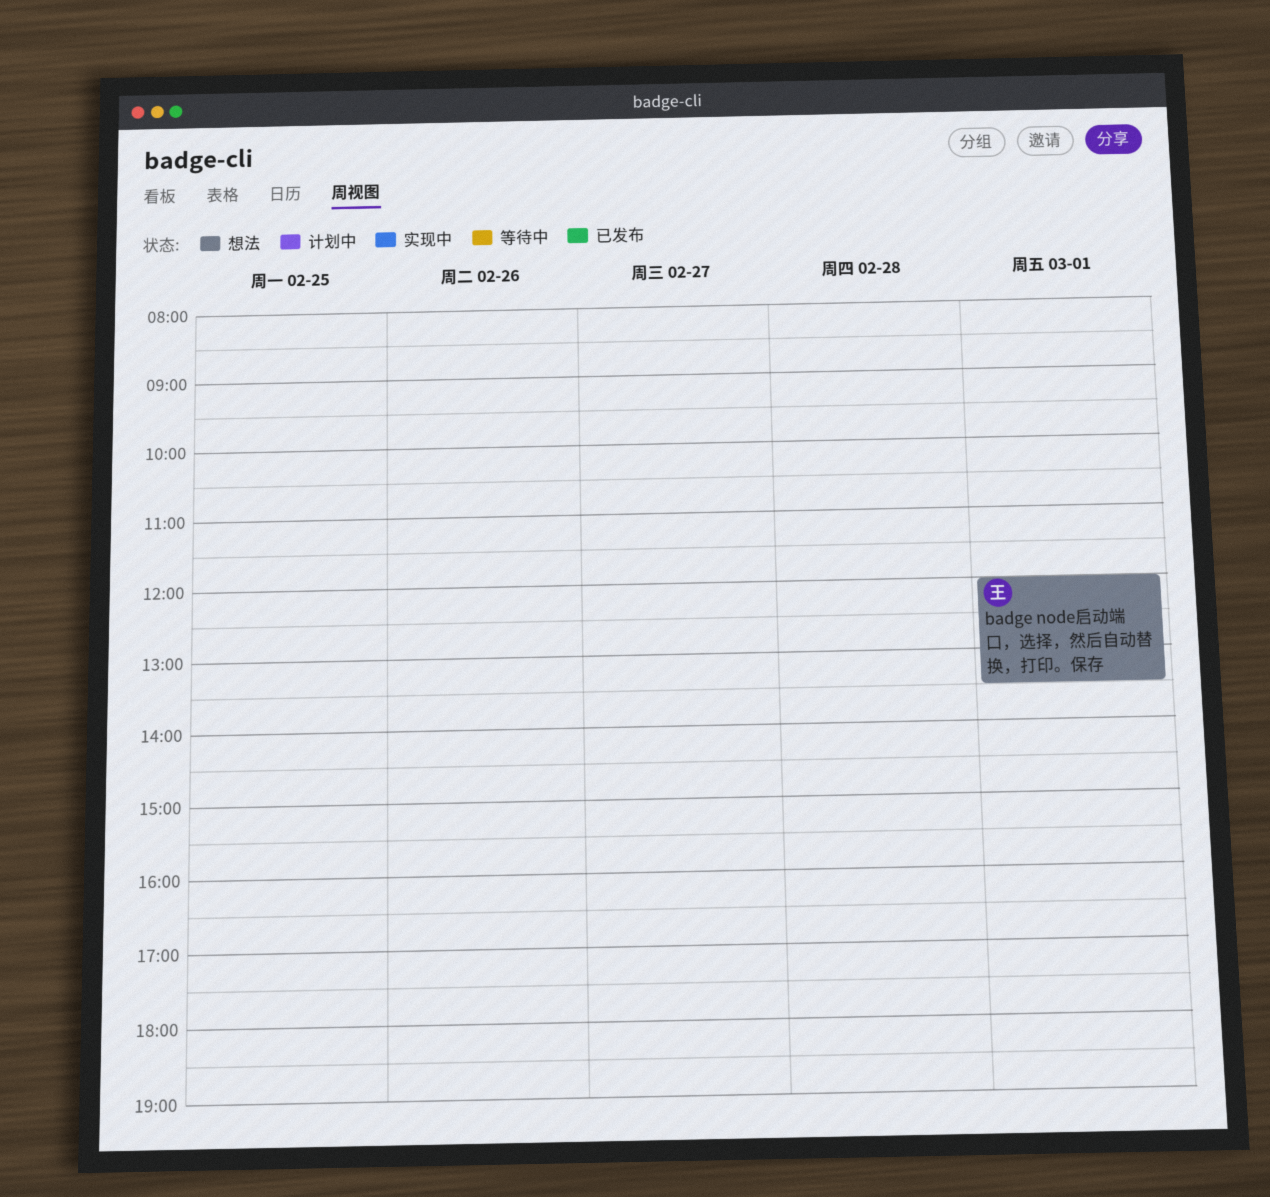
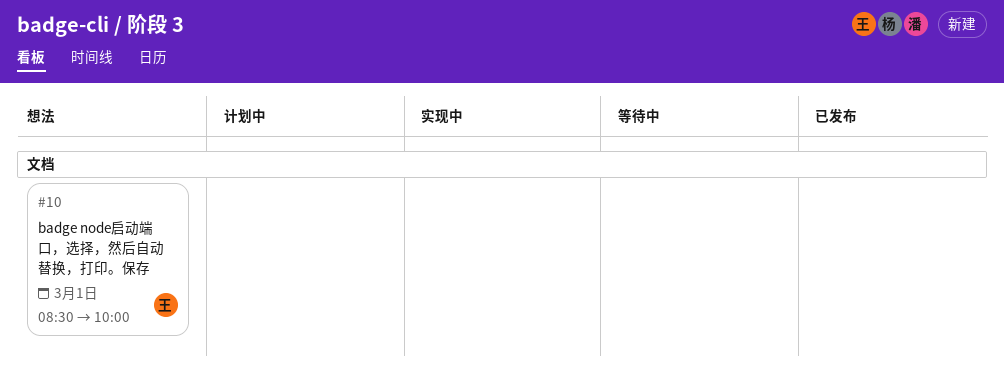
badge node启动端口，选择，然后自动替换，打印。保存, begins: 12:00 -> 08:30
badge node启动端口，选择，然后自动替换，打印。保存, ends: 13:30 -> 10:00

